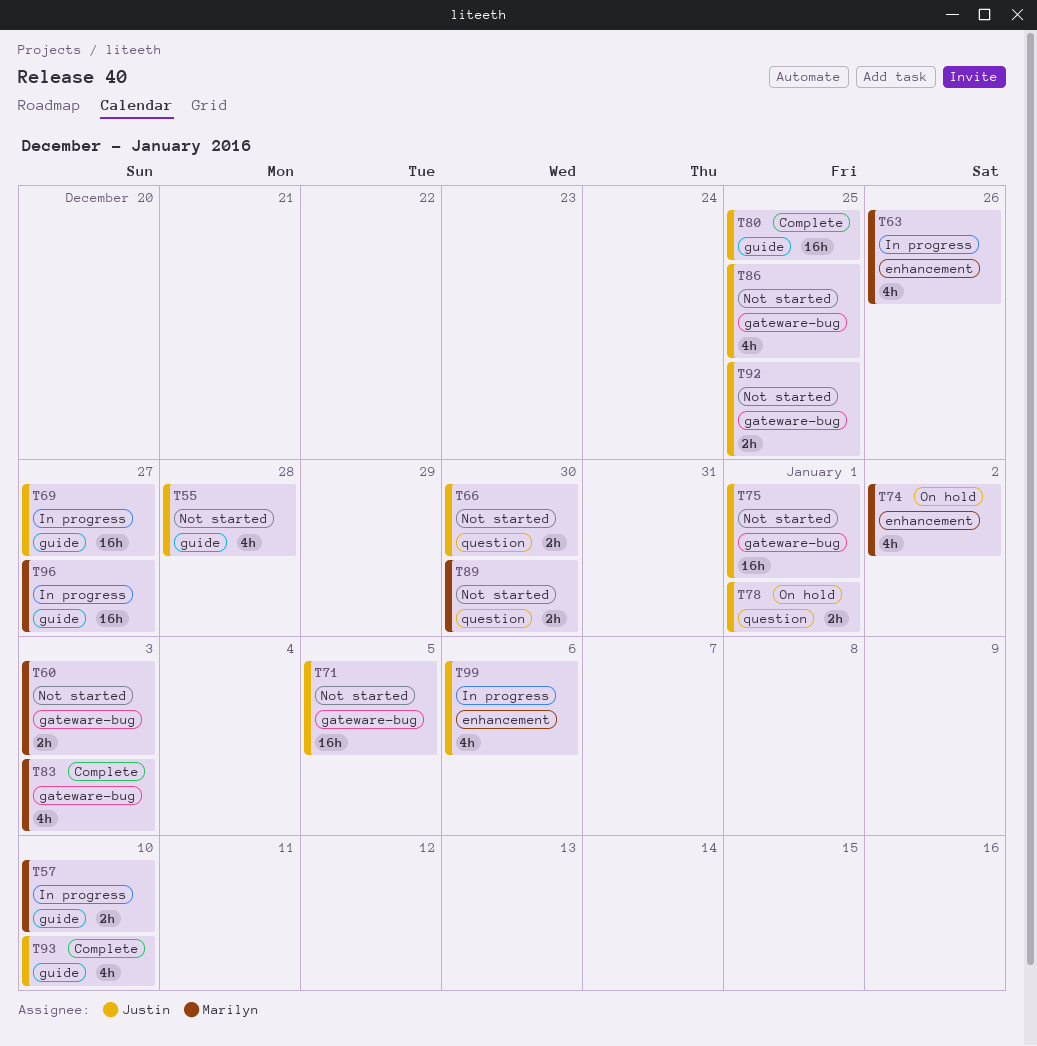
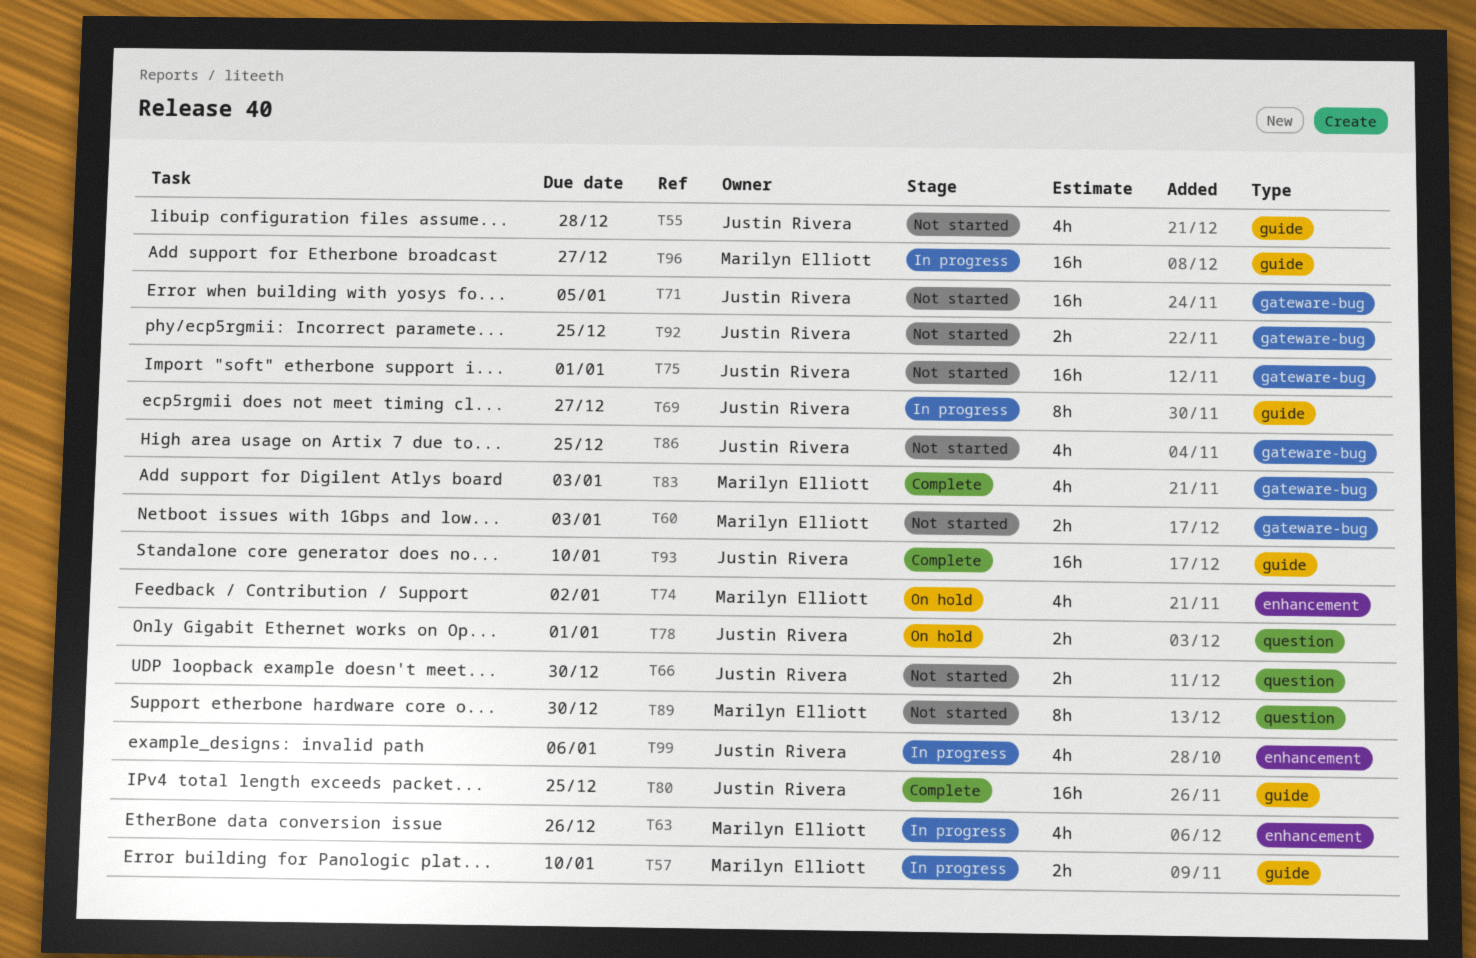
T69, estimate: 16h -> 8h
T89, estimate: 2h -> 8h
T93, estimate: 4h -> 16h

